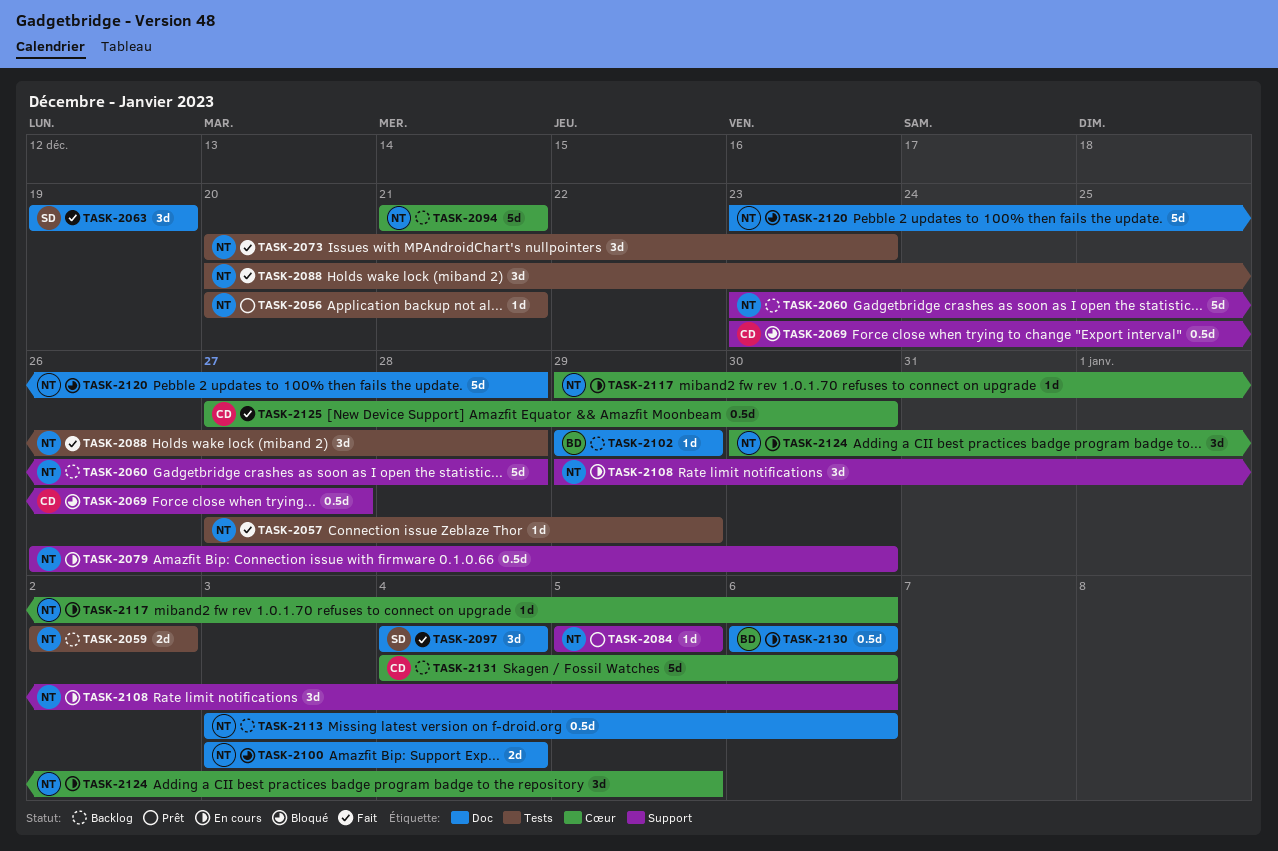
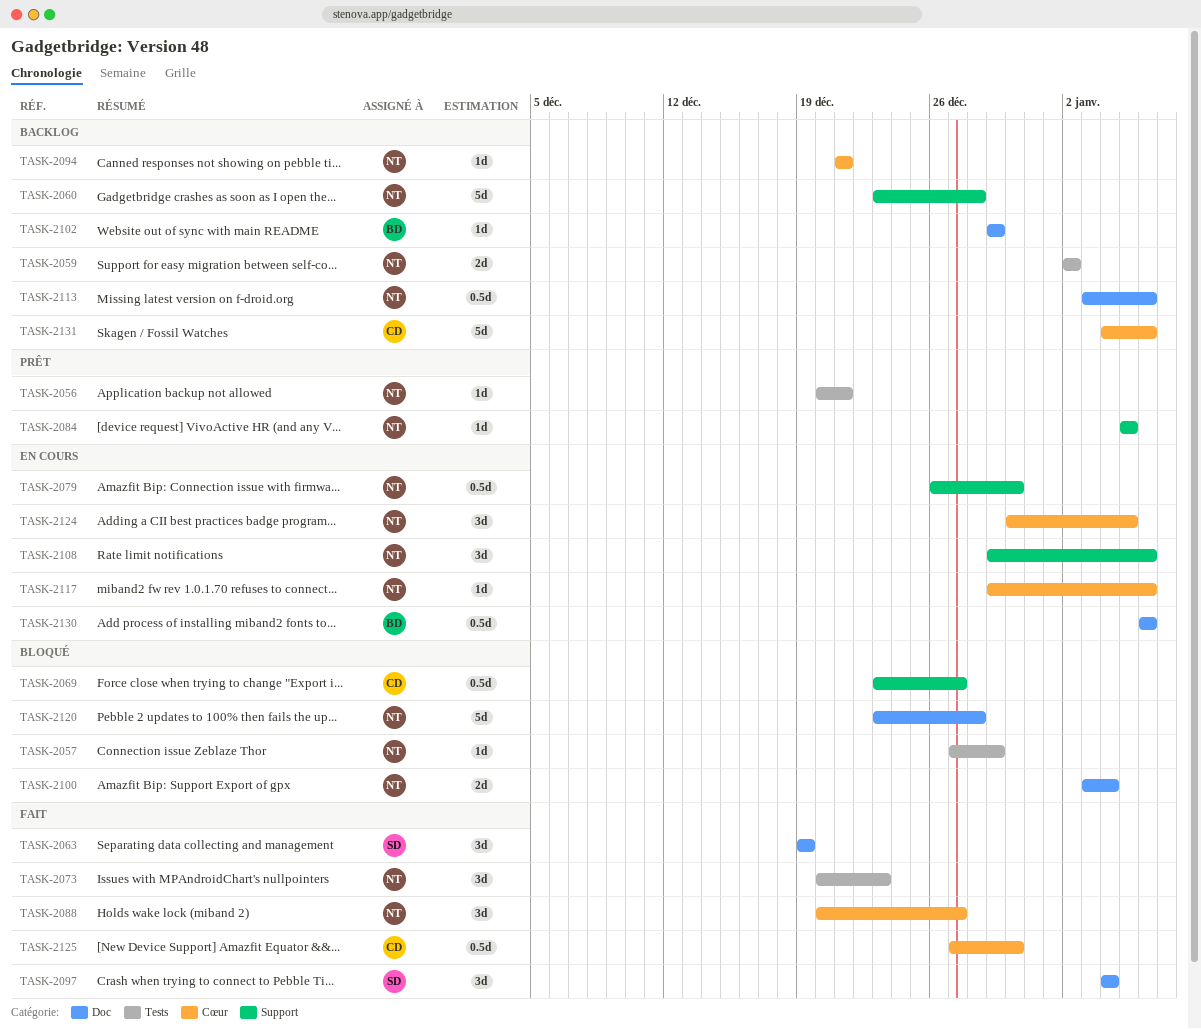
TASK-2057, status: Fait -> Bloqué
TASK-2088, label: Tests -> Cœur
TASK-2088, due: Dec 28 -> Dec 27
TASK-2094, estimate: 5d -> 1d

